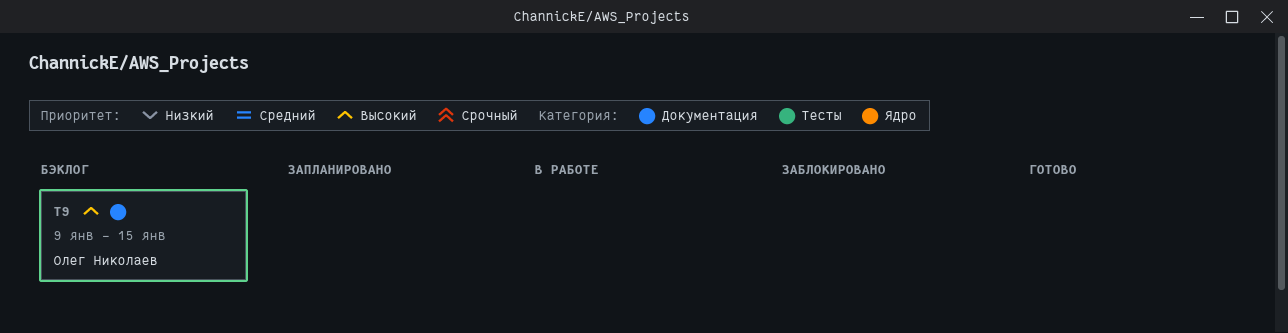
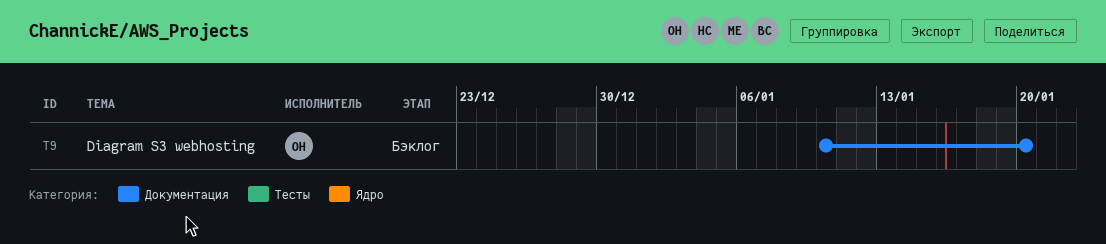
T9, start: Jan 9 -> Jan 10
T9, due: Jan 15 -> Jan 20

